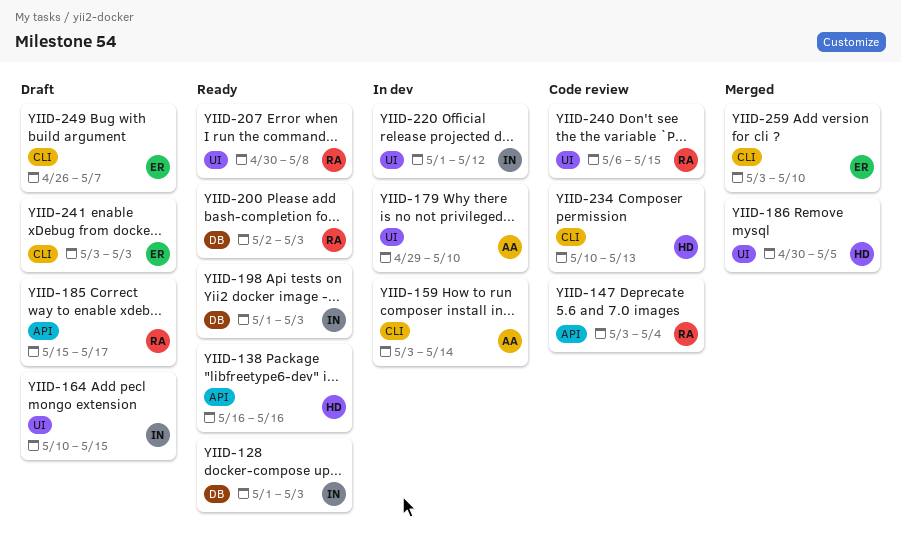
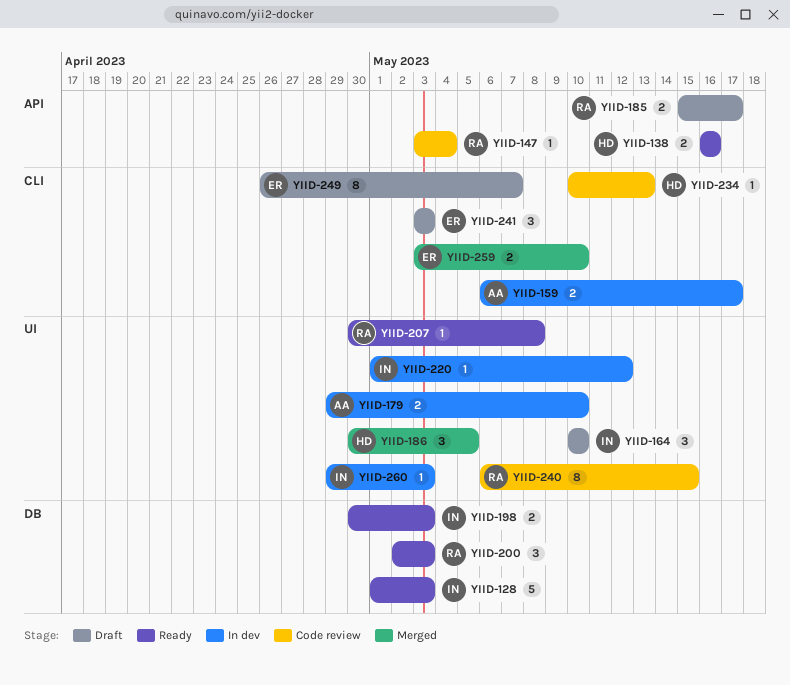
YIID-159, start: May 3 -> May 6
YIID-159, due: May 14 -> May 17
YIID-164, due: May 15 -> May 10
YIID-198, start: May 1 -> Apr 30
YIID-260: none -> present

